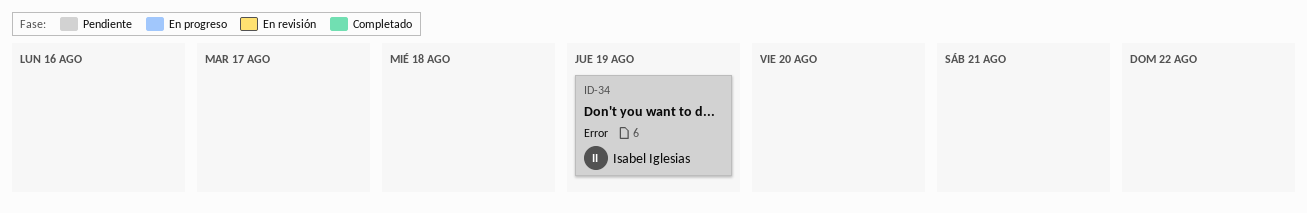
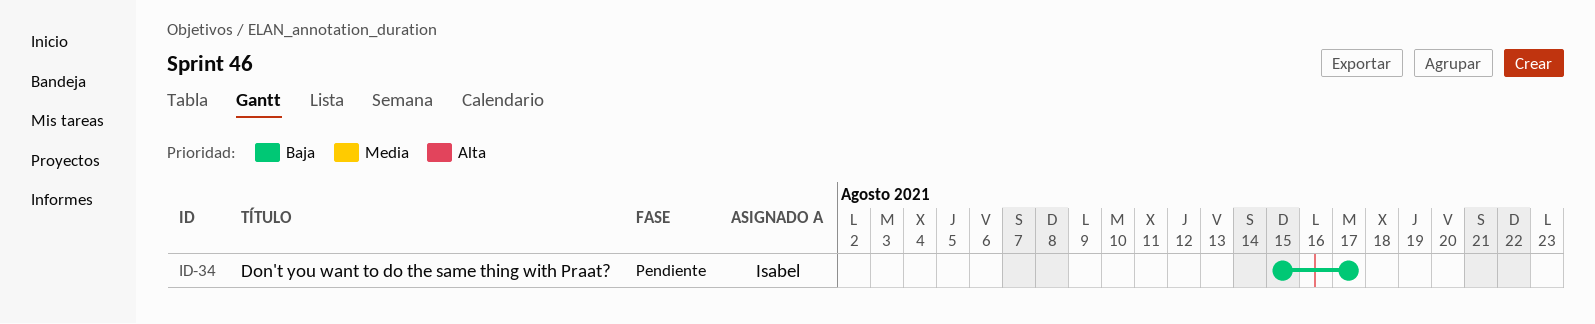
ID-34, due: Aug 19 -> Aug 17

